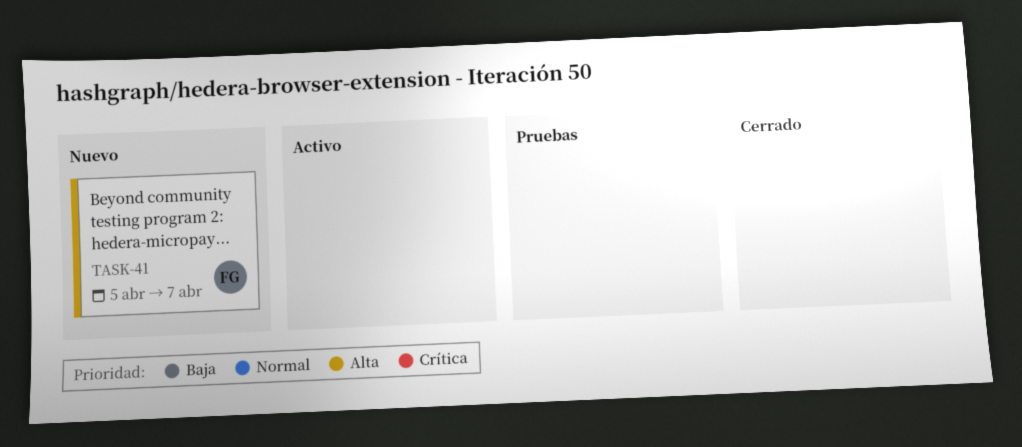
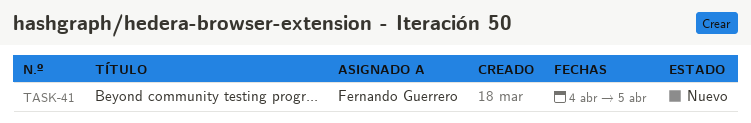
TASK-41, start: Apr 5 -> Apr 4
TASK-41, due: Apr 7 -> Apr 5

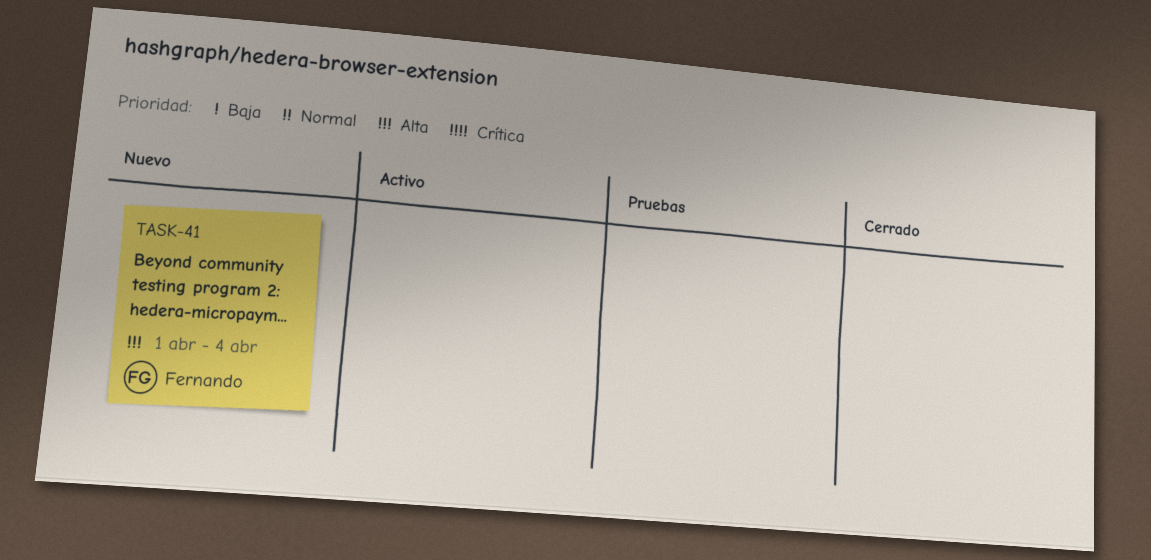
TASK-41, start: Apr 4 -> Apr 1
TASK-41, due: Apr 5 -> Apr 4

